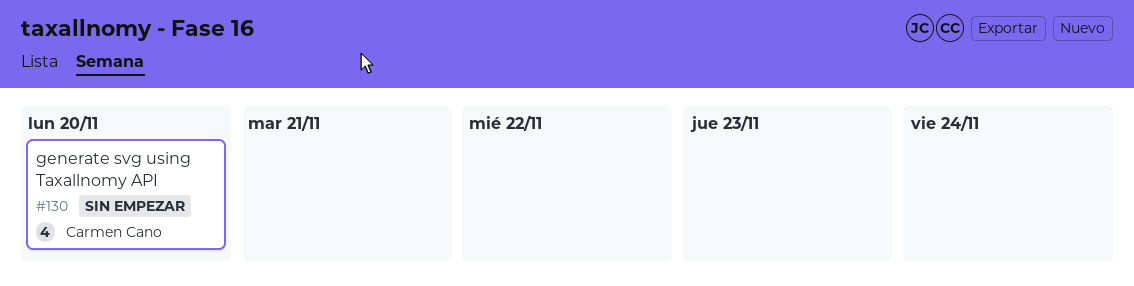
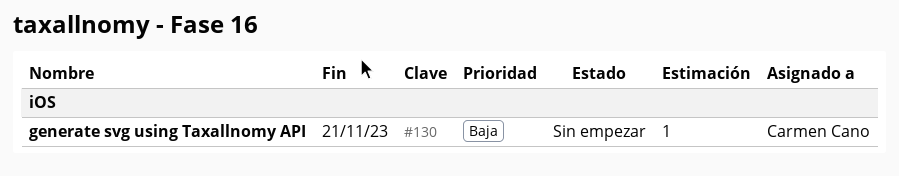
#130, estimate: 4 -> 1
#130, due: Nov 20 -> Nov 21

